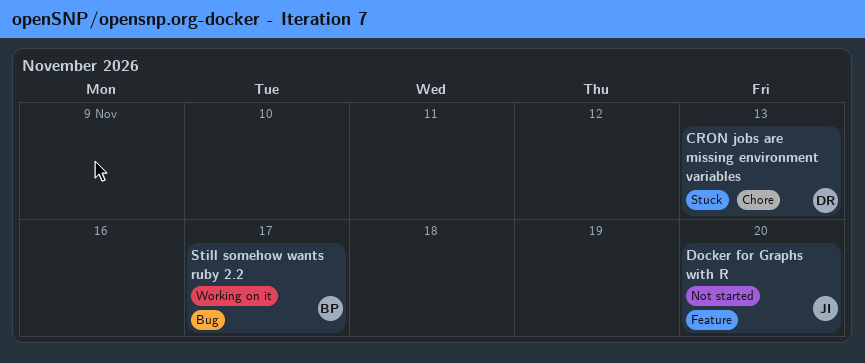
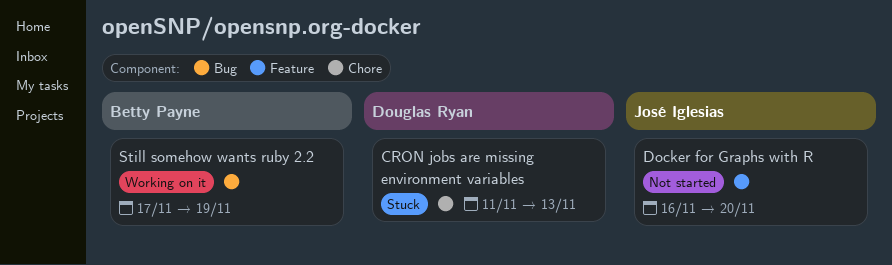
Still somehow wants ruby 2.2, due: Nov 17 -> Nov 19

